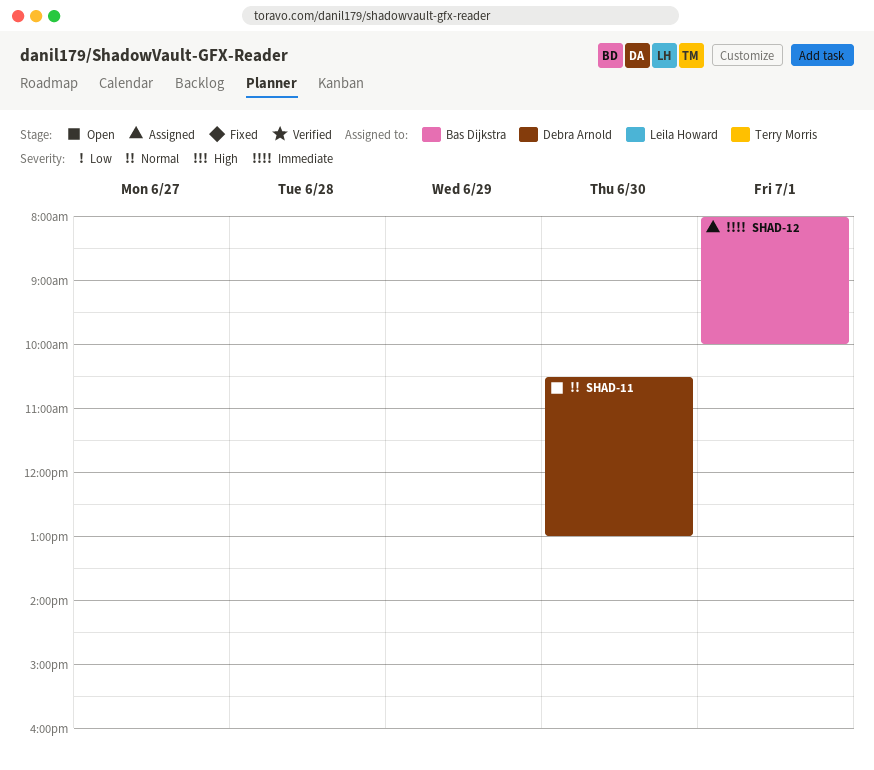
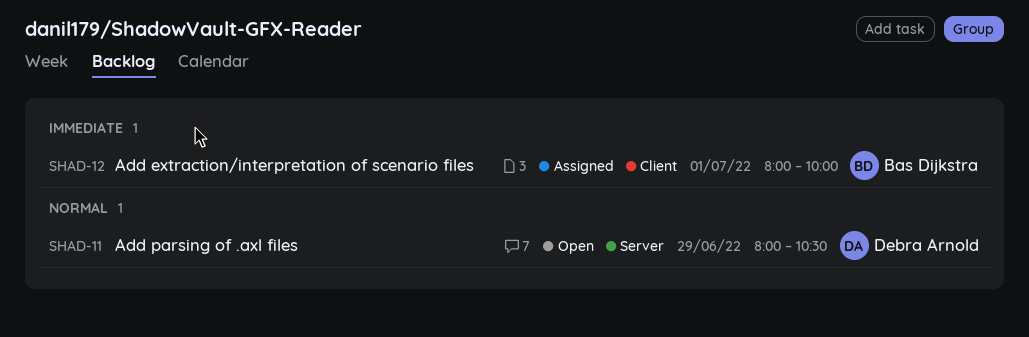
SHAD-11, day: Jun 30 -> Jun 29
SHAD-11, begins: 10:30 -> 08:00
SHAD-11, ends: 13:00 -> 10:30

